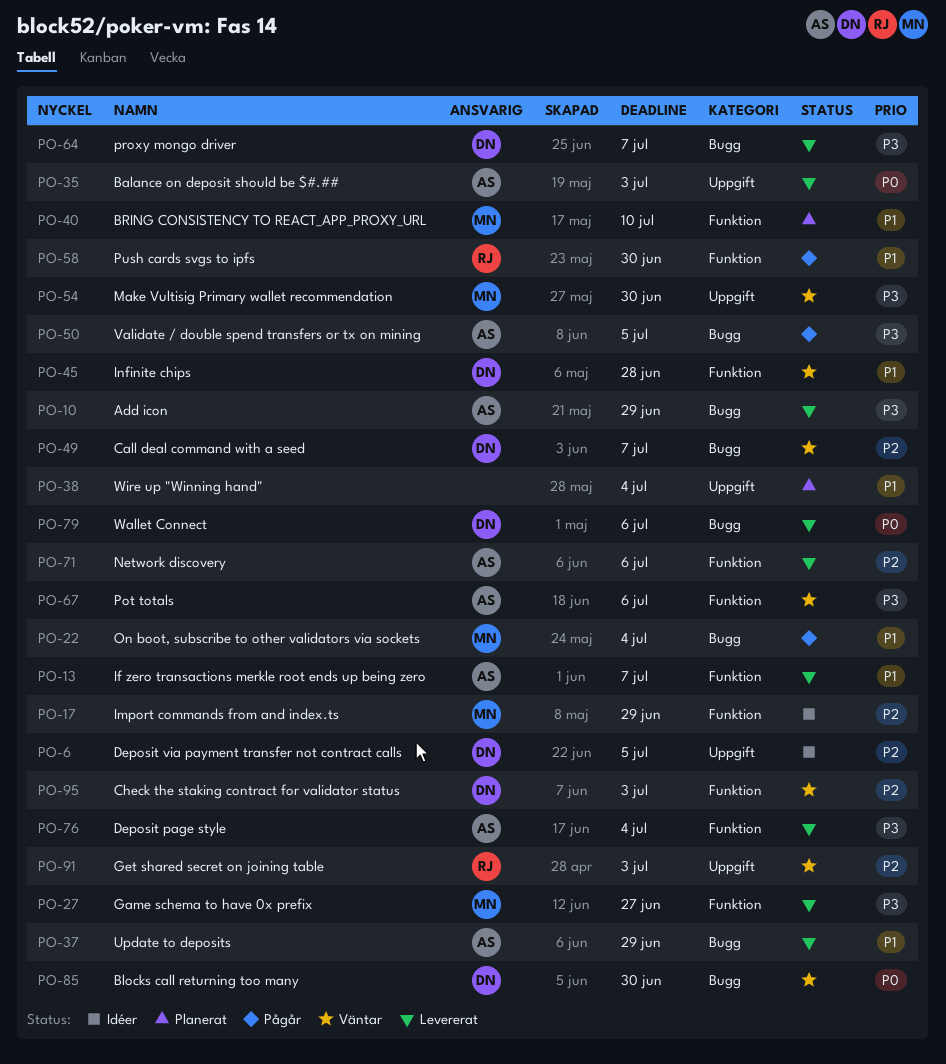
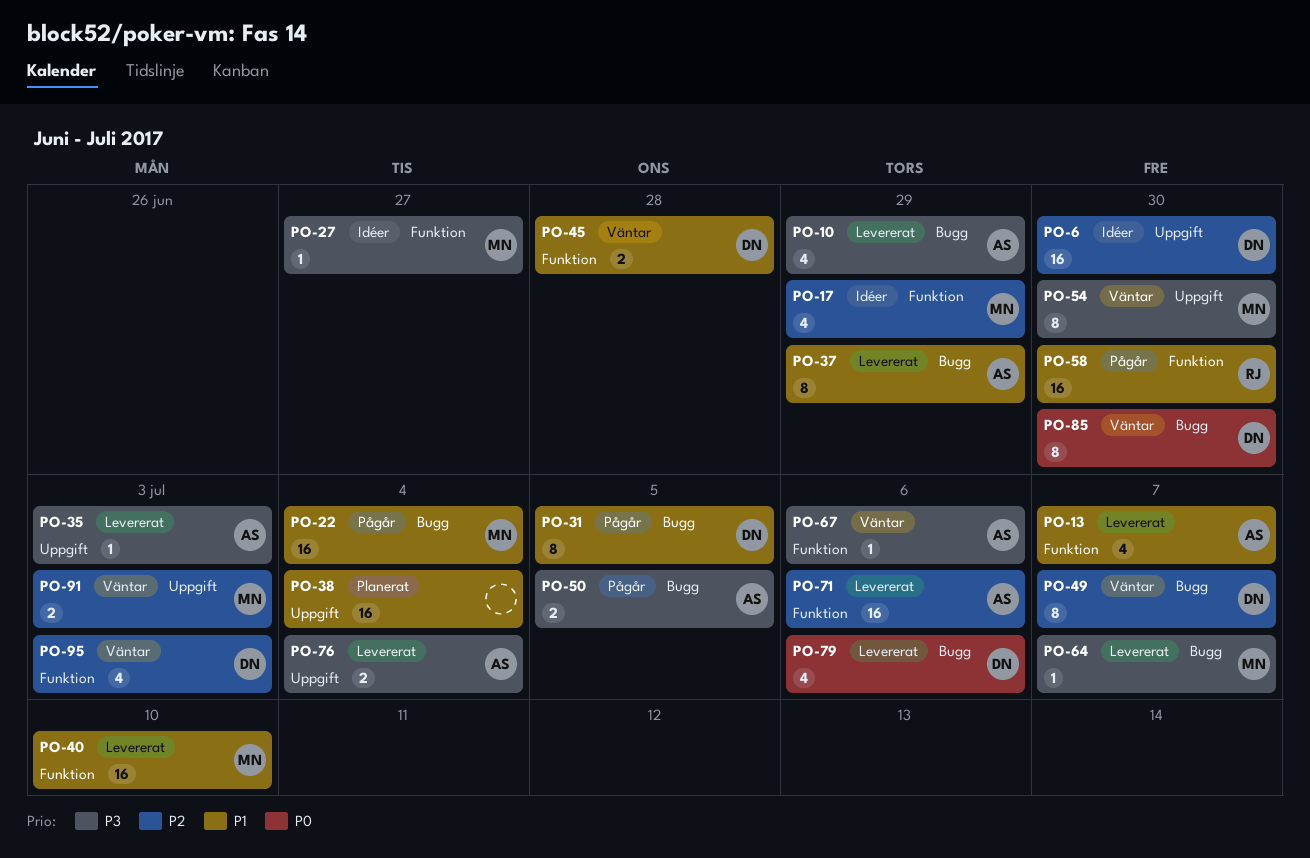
PO-6, due: Jul 5 -> Jun 30
PO-27, status: Levererat -> Idéer
PO-31: none -> present
PO-35, priority: P0 -> P3
PO-40, status: Planerat -> Levererat
PO-64, owner: DN -> MN
PO-76, label: Funktion -> Uppgift
PO-91, owner: RJ -> MN

